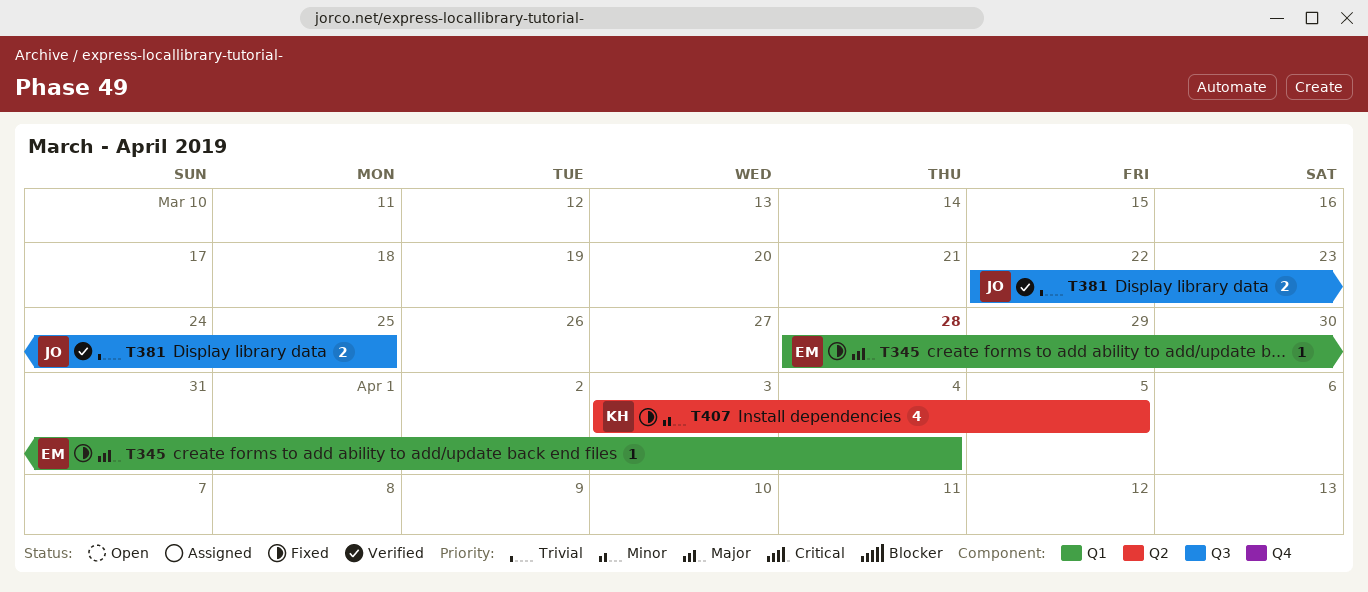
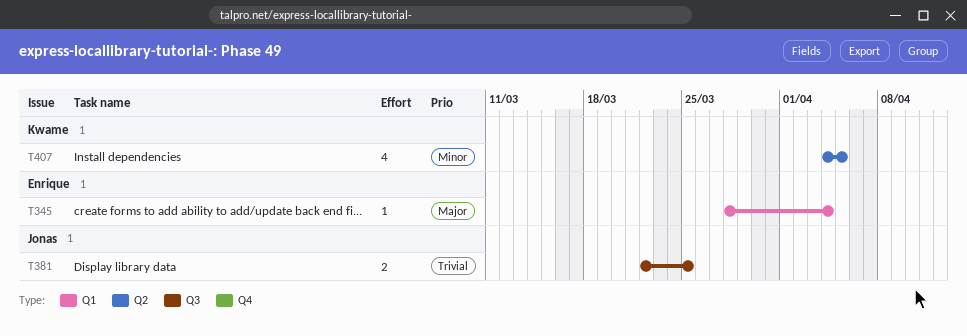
T407, start: Apr 3 -> Apr 4

